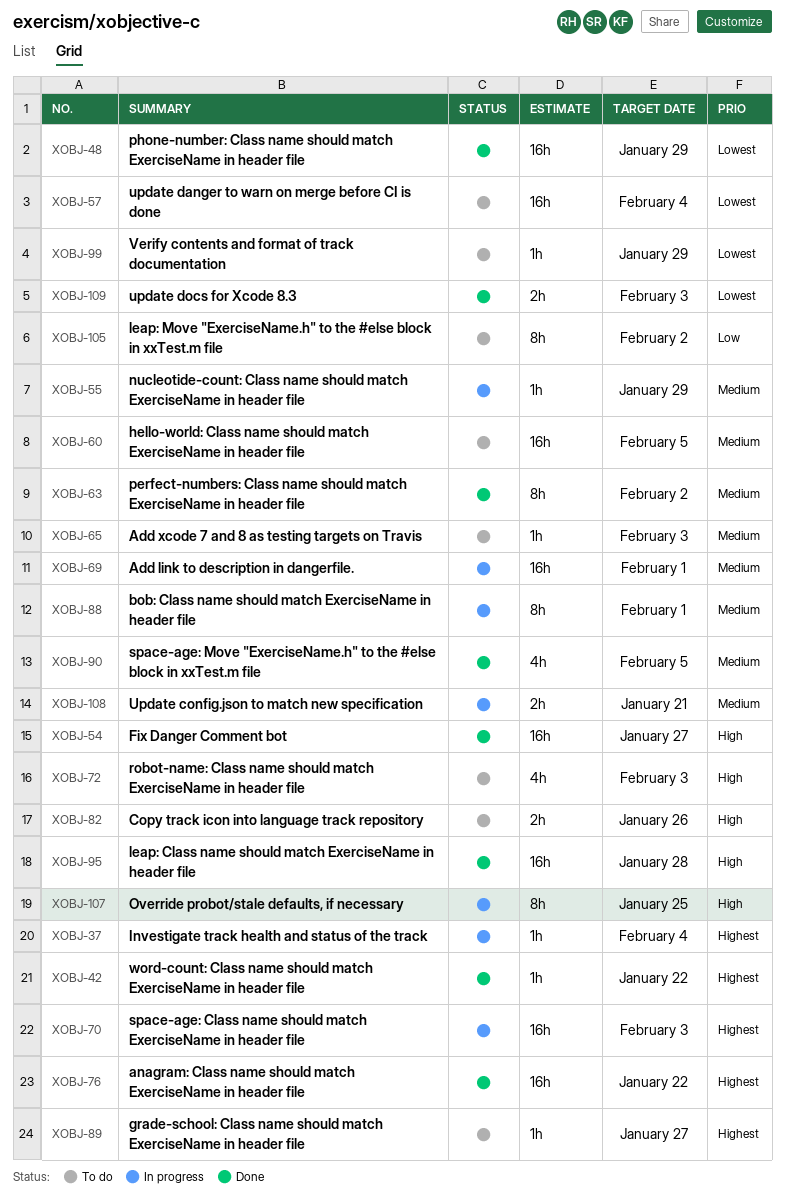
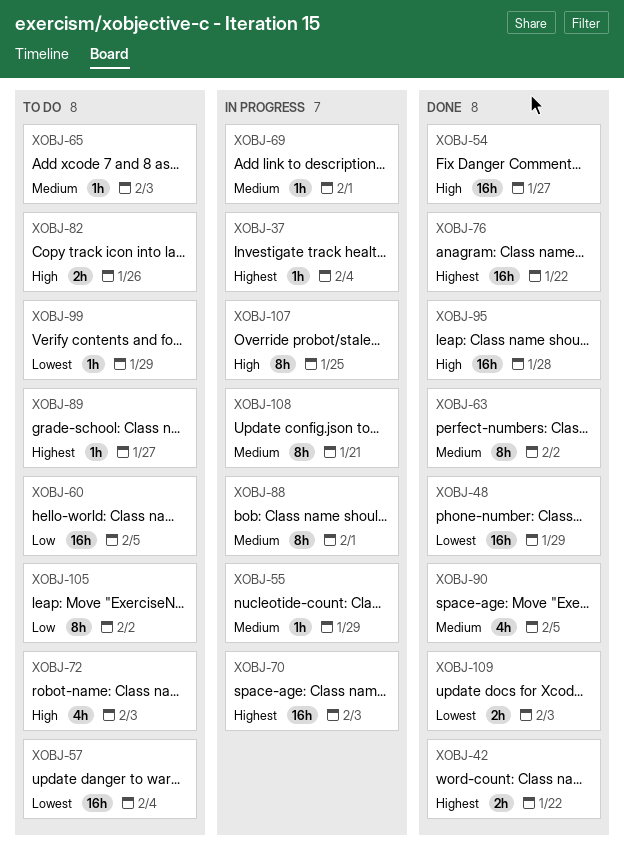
XOBJ-42, estimate: 1h -> 2h
XOBJ-60, priority: Medium -> Low
XOBJ-69, estimate: 16h -> 1h
XOBJ-108, estimate: 2h -> 8h

